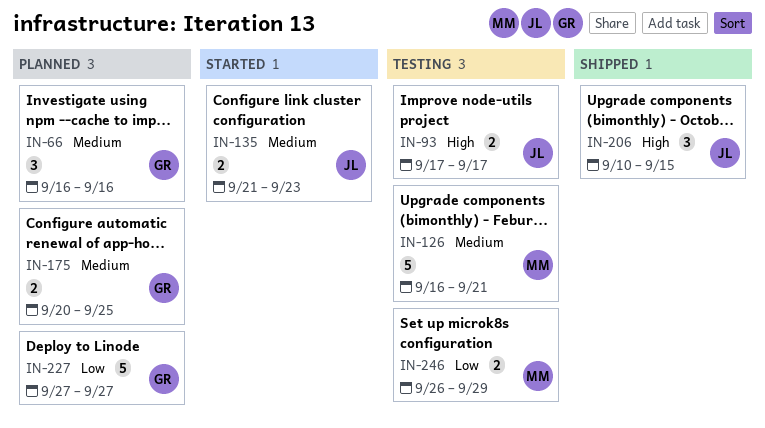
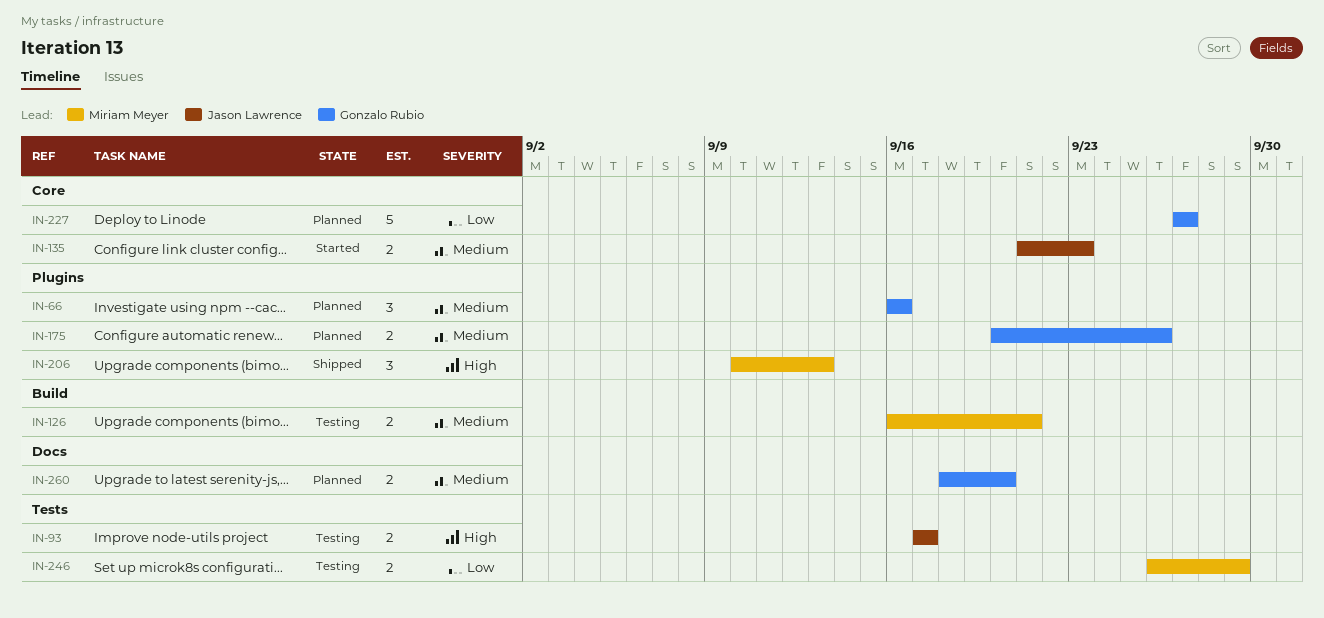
IN-126, estimate: 5 -> 2
IN-175, due: Sep 25 -> Sep 26
IN-206, owner: Jason Lawrence -> Miriam Meyer
IN-206, due: Sep 15 -> Sep 13
IN-260: none -> present

